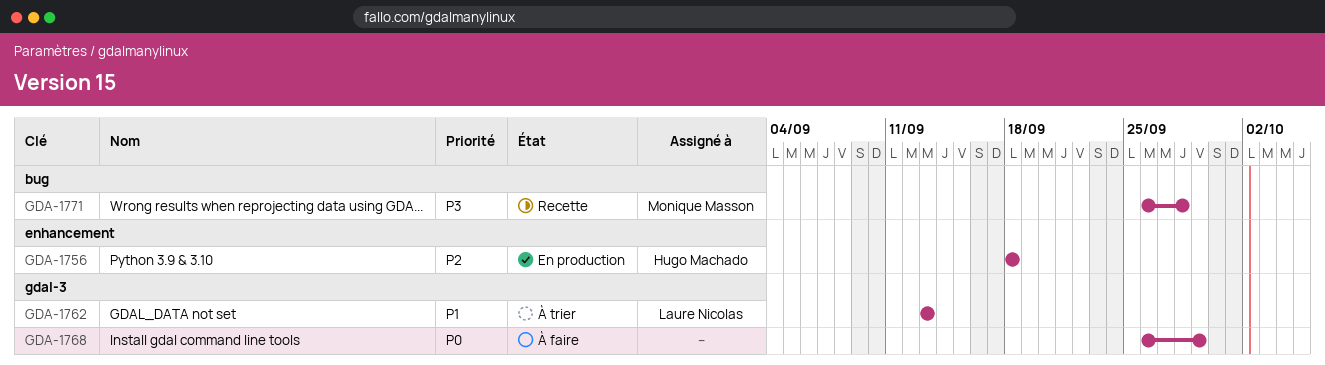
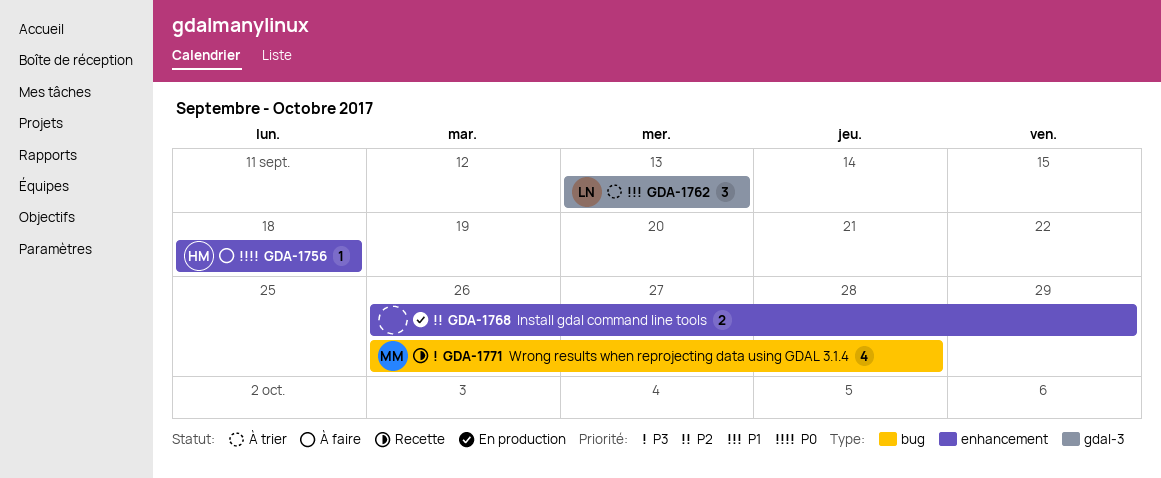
GDA-1756, status: En production -> À faire
GDA-1756, priority: P2 -> P0
GDA-1768, status: À faire -> En production
GDA-1768, priority: P0 -> P2
GDA-1768, label: gdal-3 -> enhancement

